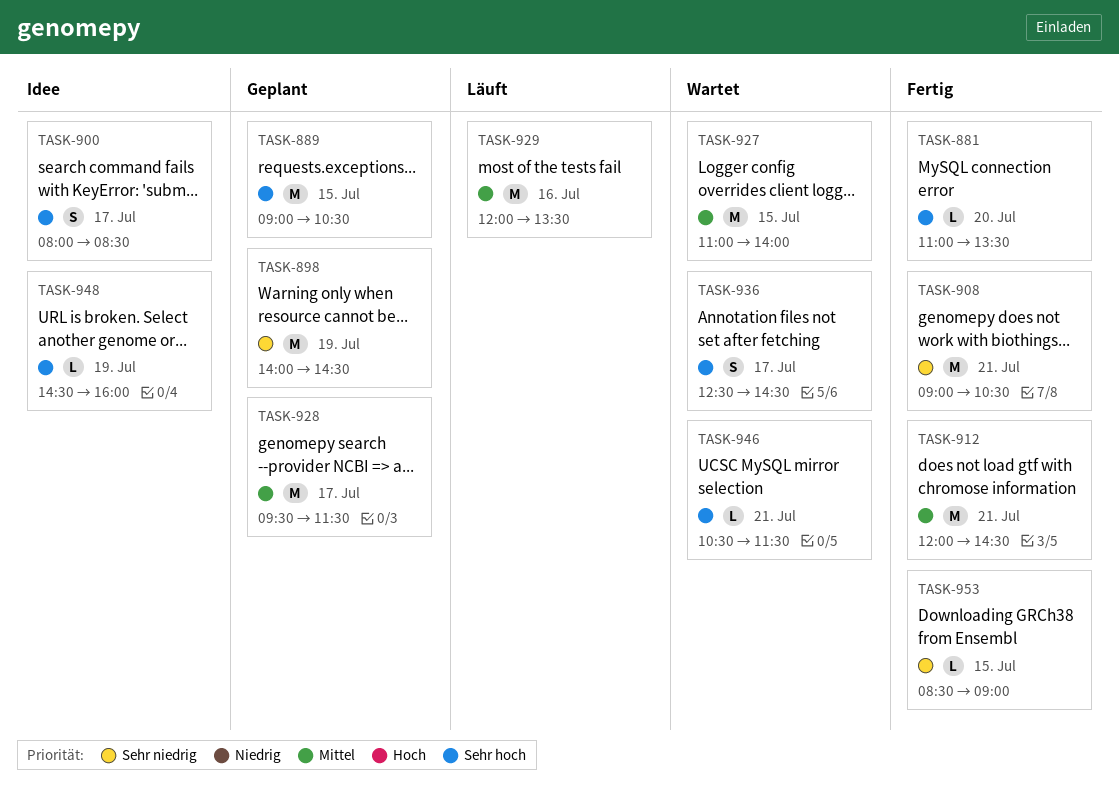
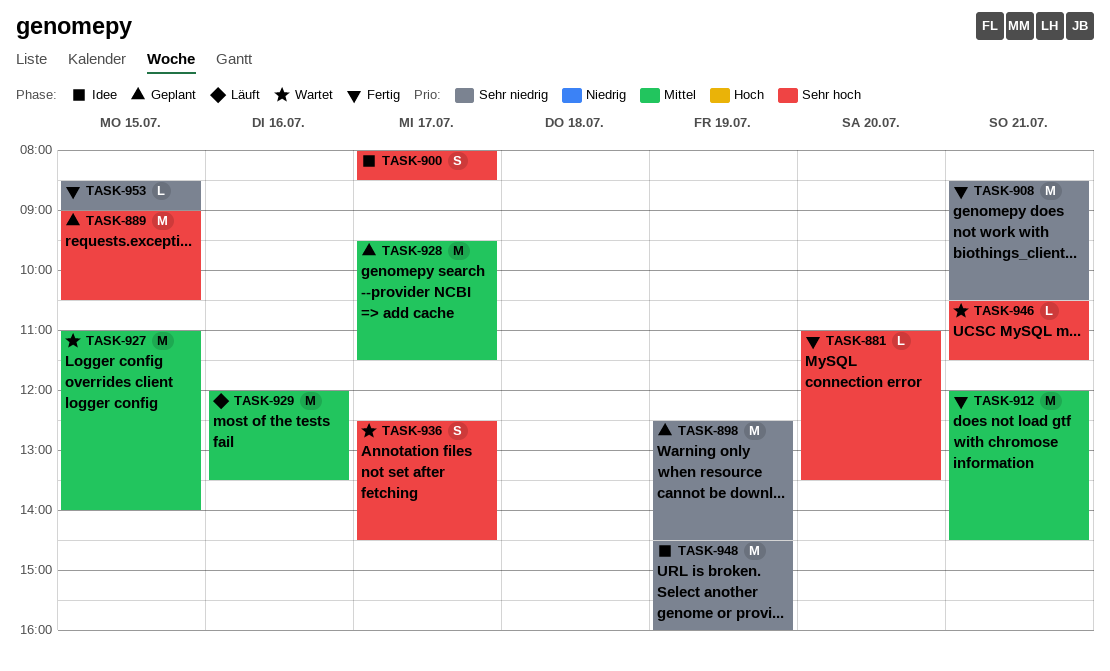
TASK-898, begins: 14:00 -> 12:30
TASK-908, begins: 09:00 -> 08:30
TASK-948, priority: Sehr hoch -> Sehr niedrig
TASK-948, estimate: L -> M

